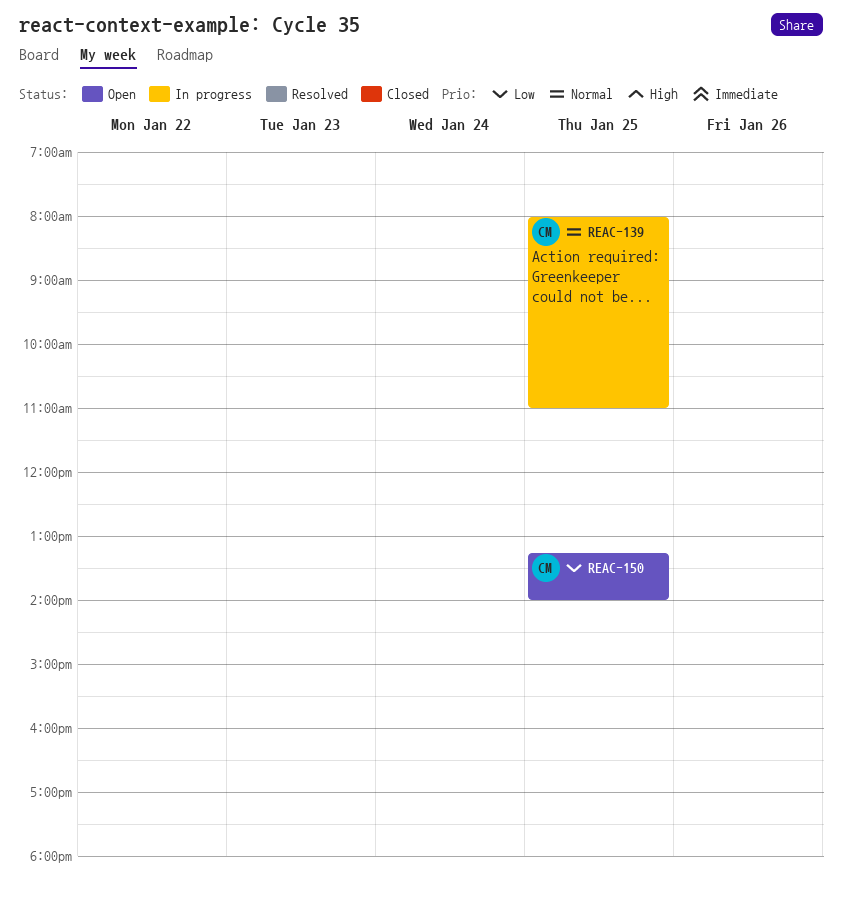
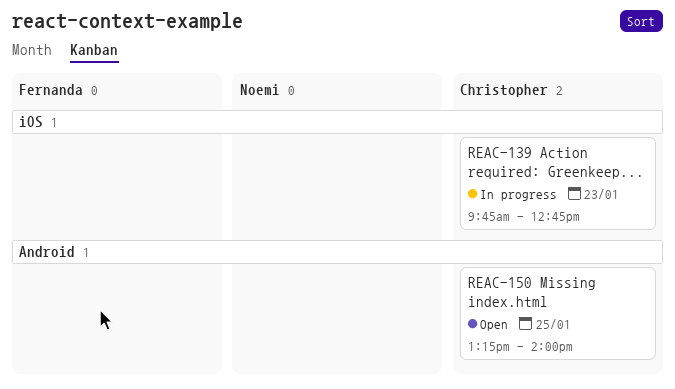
REAC-139, day: Jan 25 -> Jan 23
REAC-139, begins: 08:00 -> 09:45
REAC-139, ends: 11:00 -> 12:45

